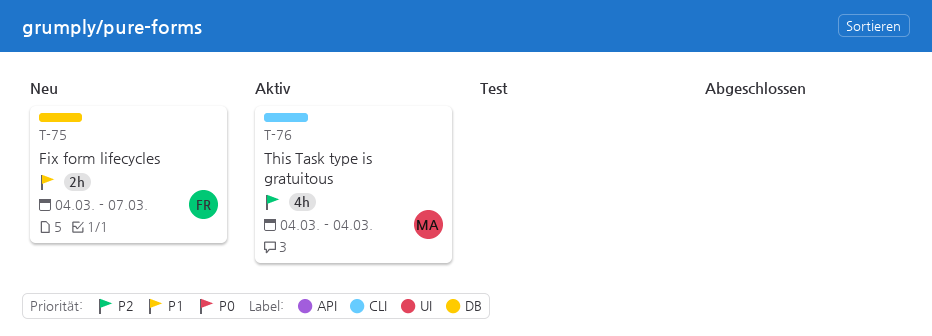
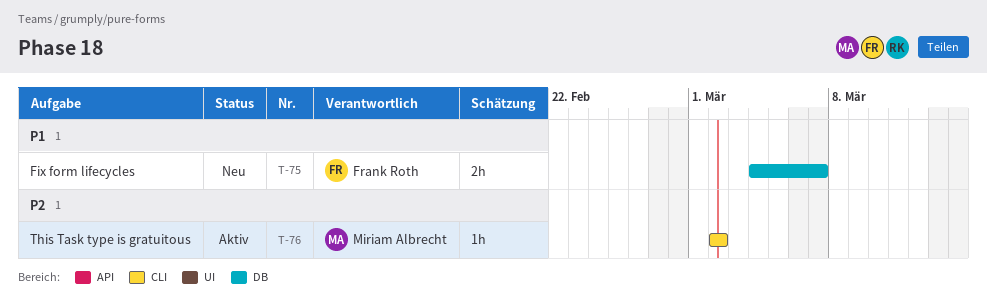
T-76, estimate: 4h -> 1h
T-76, start: Mar 4 -> Mar 2
T-76, due: Mar 4 -> Mar 2

